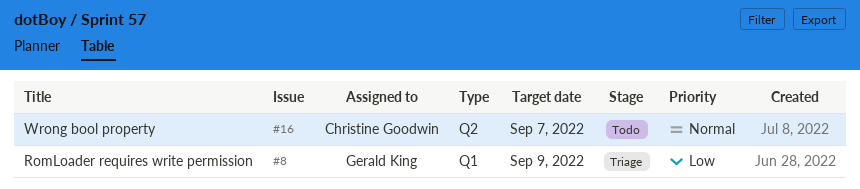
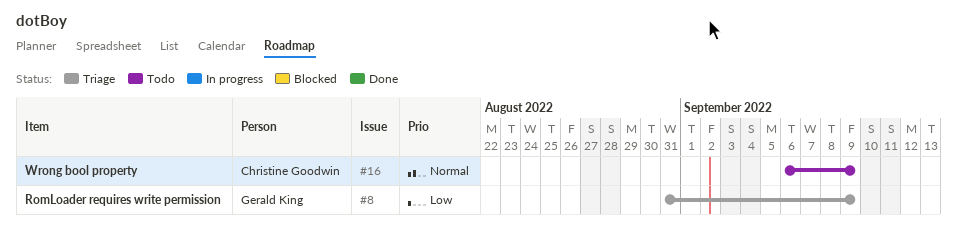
#16, due: Sep 7 -> Sep 9

